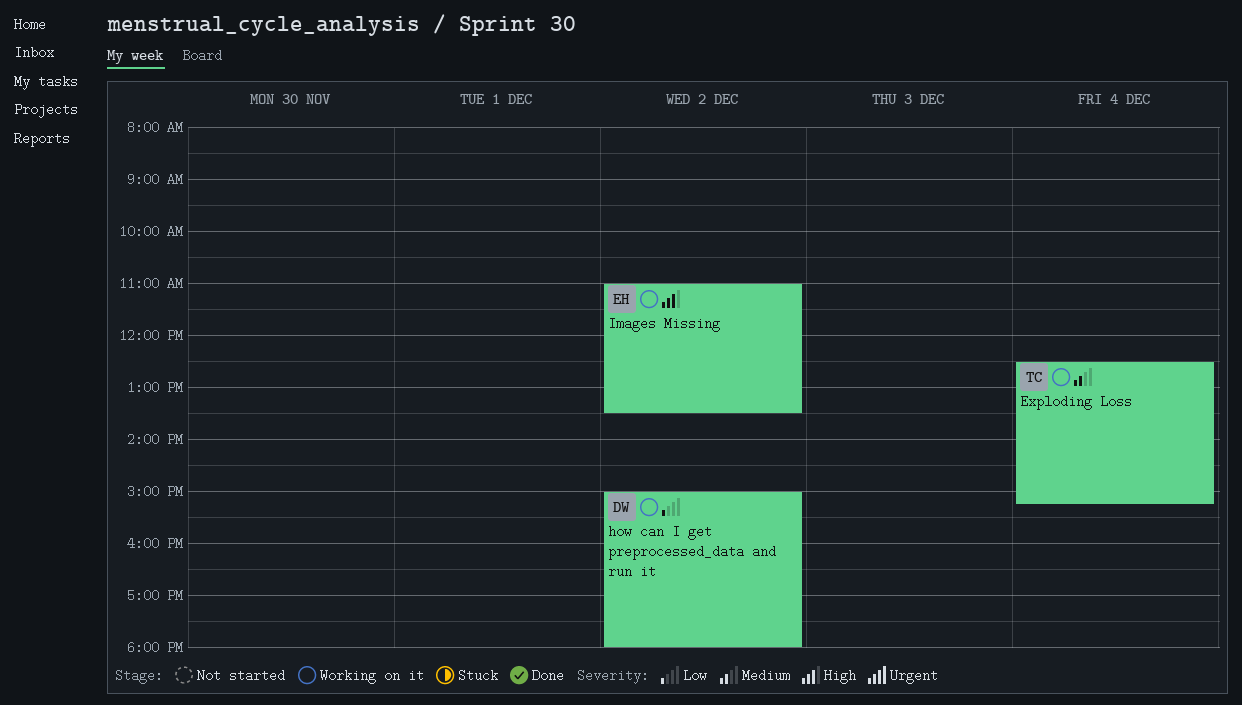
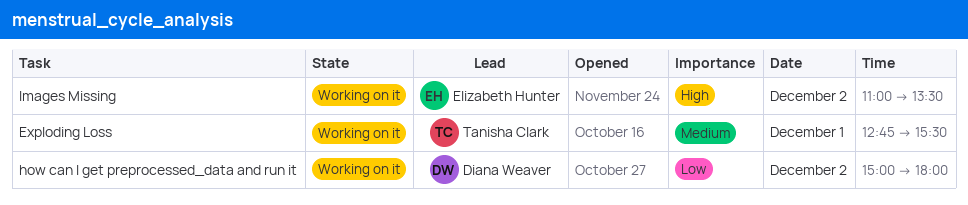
Exploding Loss, day: Dec 4 -> Dec 1
Exploding Loss, begins: 12:30 -> 12:45
Exploding Loss, ends: 15:15 -> 15:30

